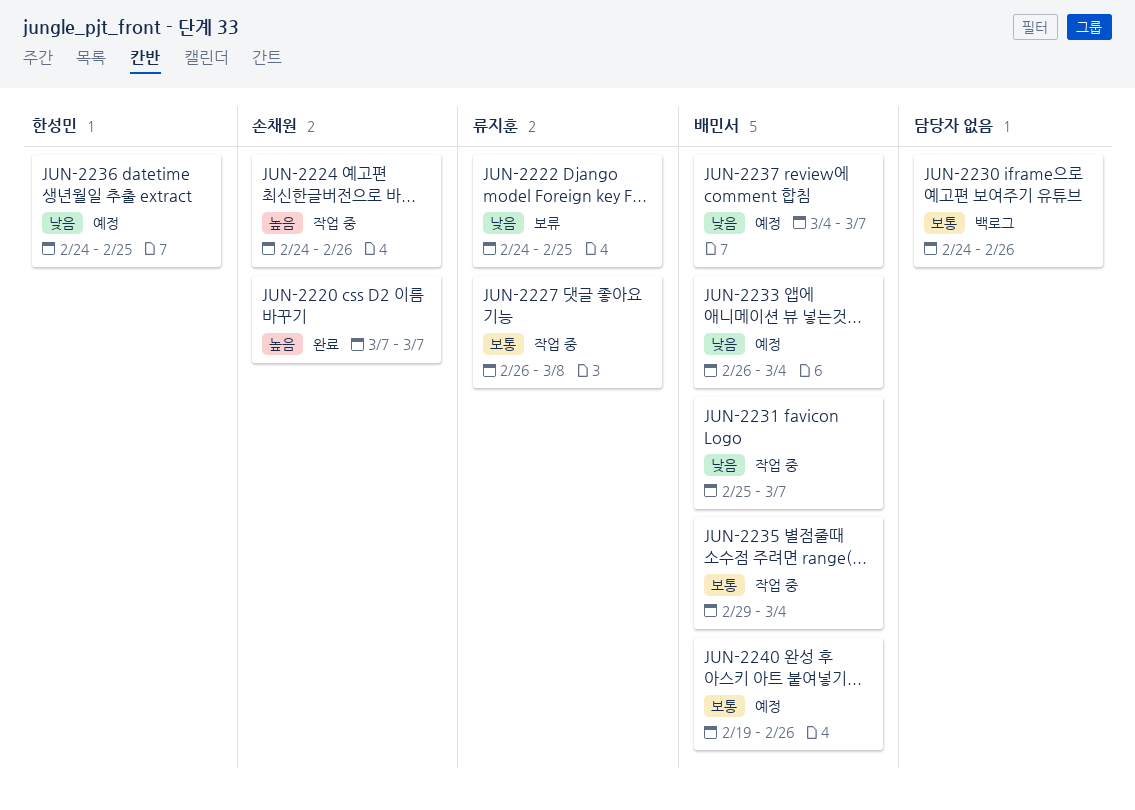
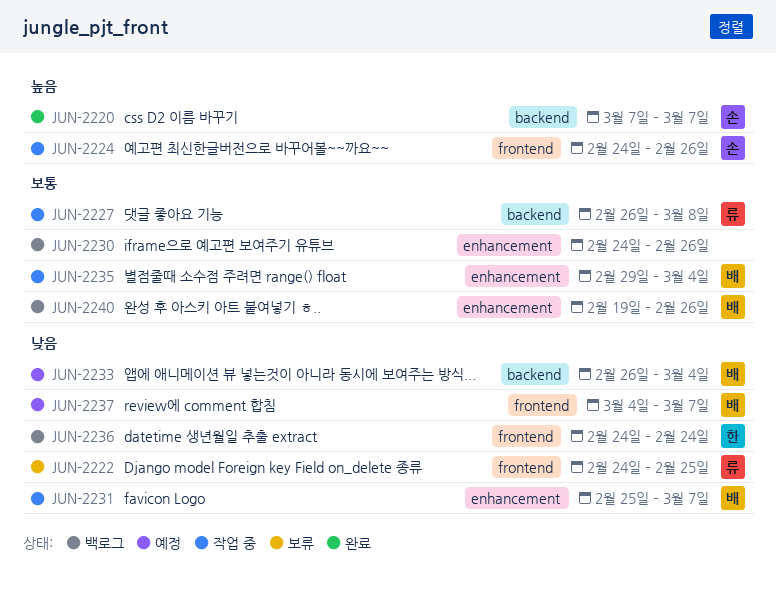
JUN-2236, status: 예정 -> 백로그
JUN-2236, due: Feb 25 -> Feb 24
JUN-2240, status: 예정 -> 백로그

